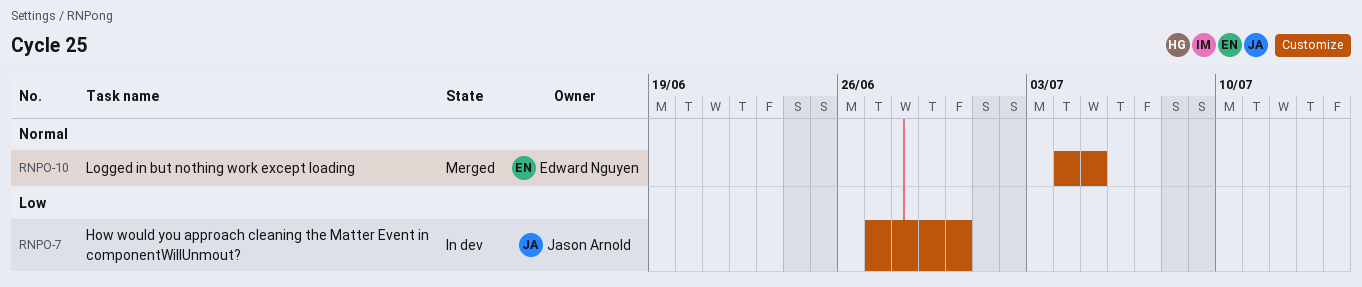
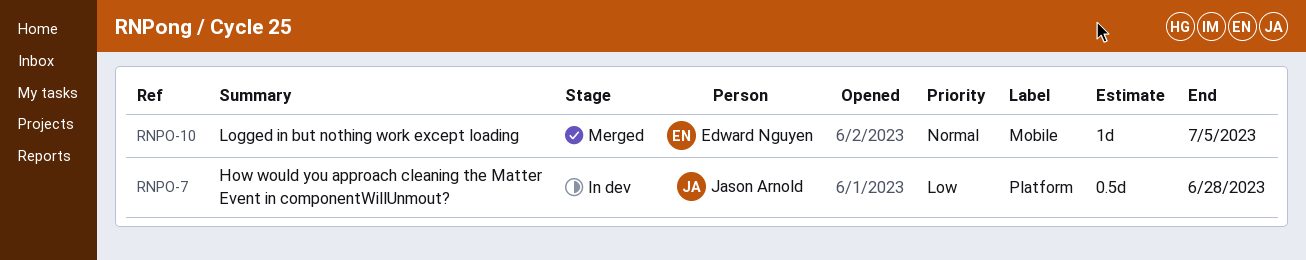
RNPO-7, due: Jun 30 -> Jun 28

